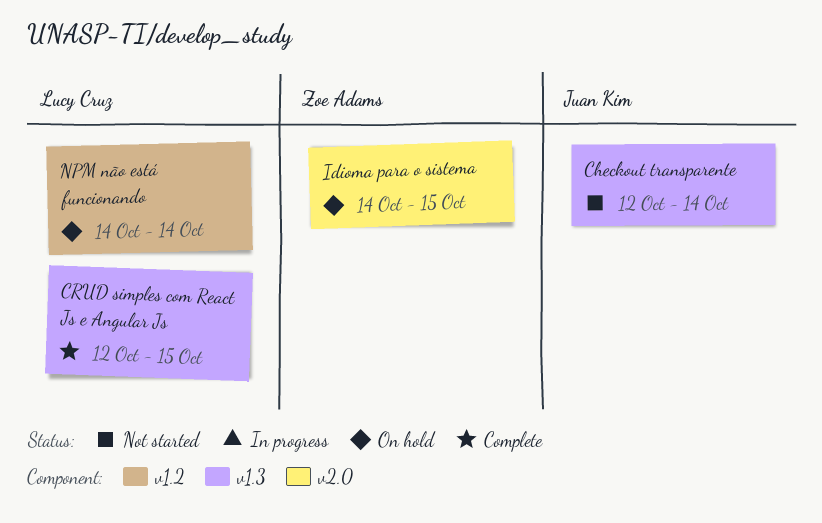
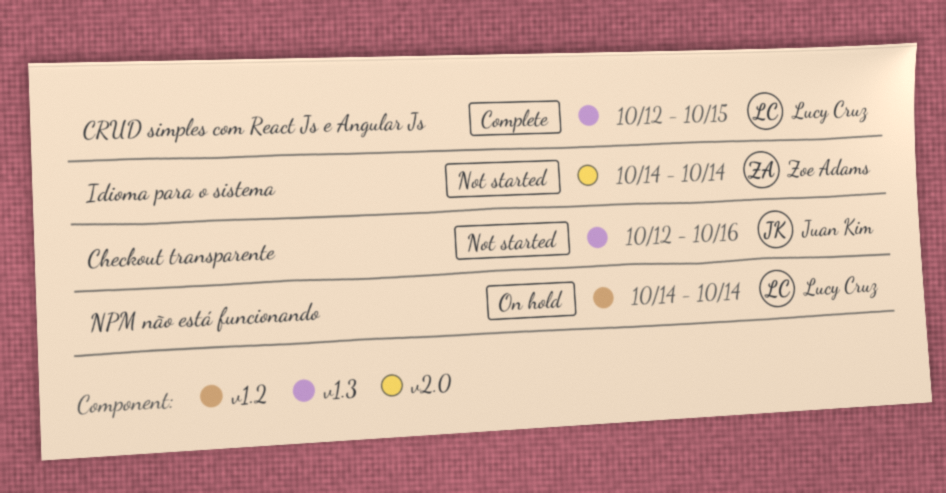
Checkout transparente, due: Oct 14 -> Oct 16
Idioma para o sistema, status: On hold -> Not started
Idioma para o sistema, due: Oct 15 -> Oct 14

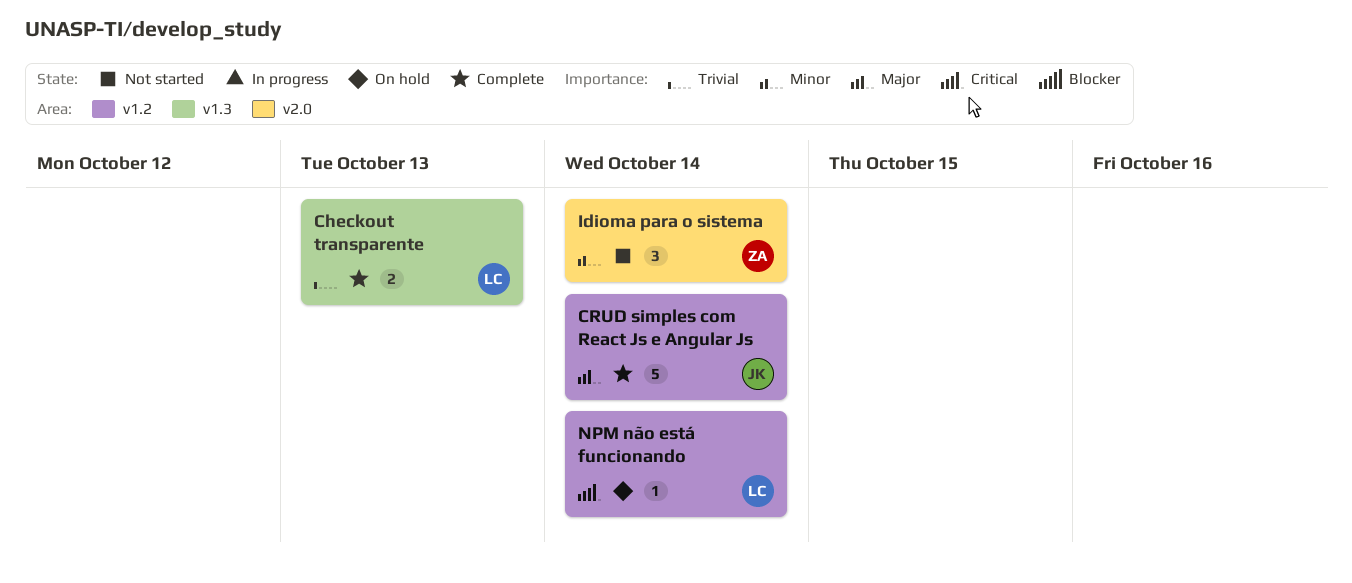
Checkout transparente, status: Not started -> Complete
Checkout transparente, owner: Juan Kim -> Lucy Cruz
Checkout transparente, due: Oct 16 -> Oct 13
CRUD simples com React Js e Angular Js, owner: Lucy Cruz -> Juan Kim
CRUD simples com React Js e Angular Js, label: v1.3 -> v1.2
CRUD simples com React Js e Angular Js, due: Oct 15 -> Oct 14

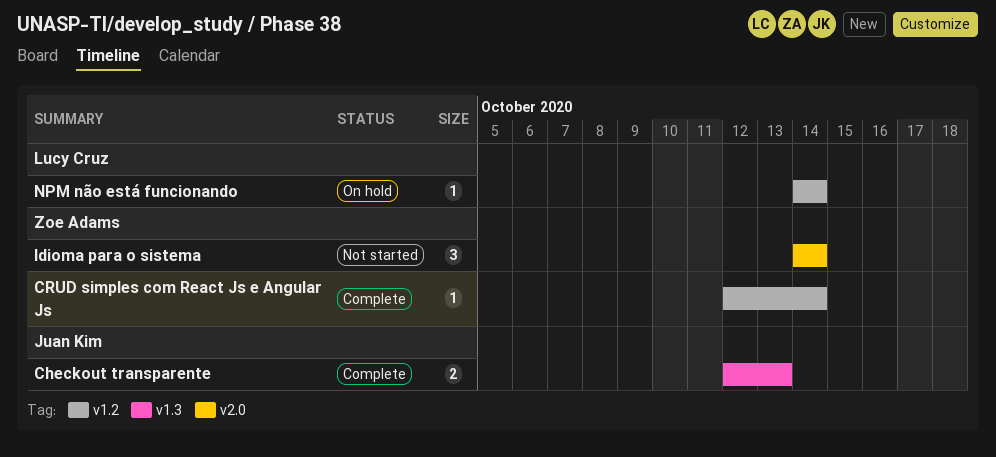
Checkout transparente, owner: Lucy Cruz -> Juan Kim
CRUD simples com React Js e Angular Js, owner: Juan Kim -> Zoe Adams
CRUD simples com React Js e Angular Js, estimate: 5 -> 1

